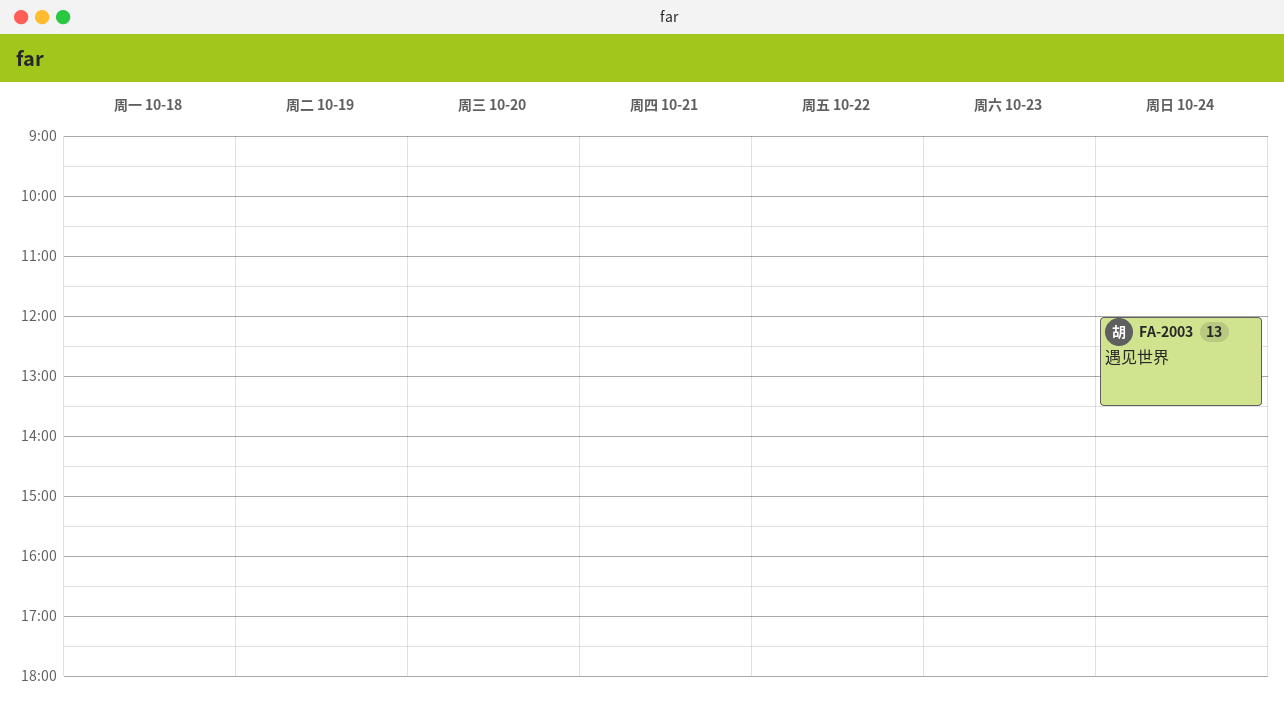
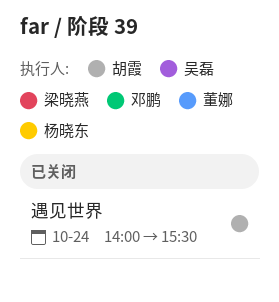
遇见世界, begins: 12:00 -> 14:00
遇见世界, ends: 13:30 -> 15:30

